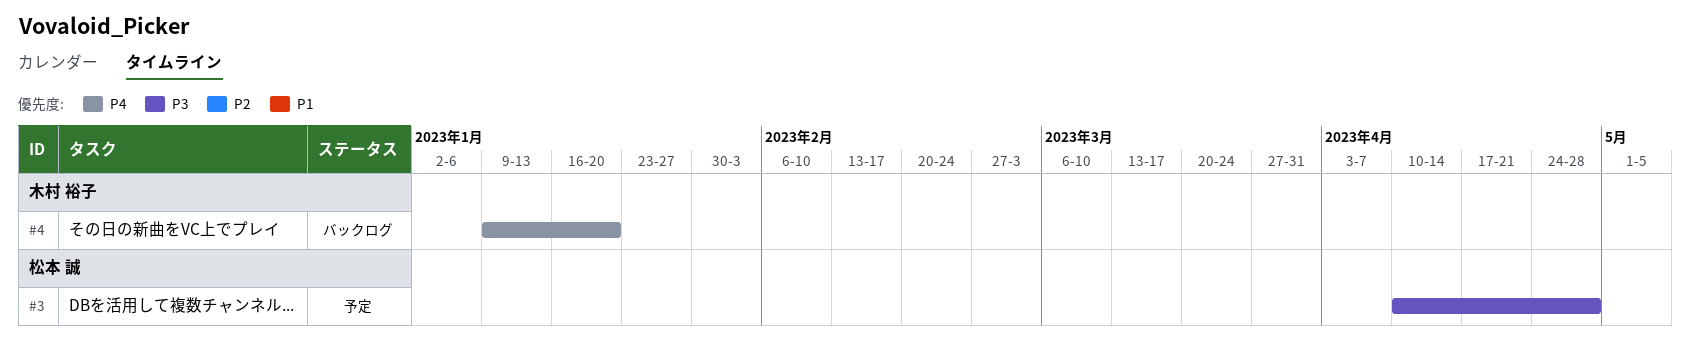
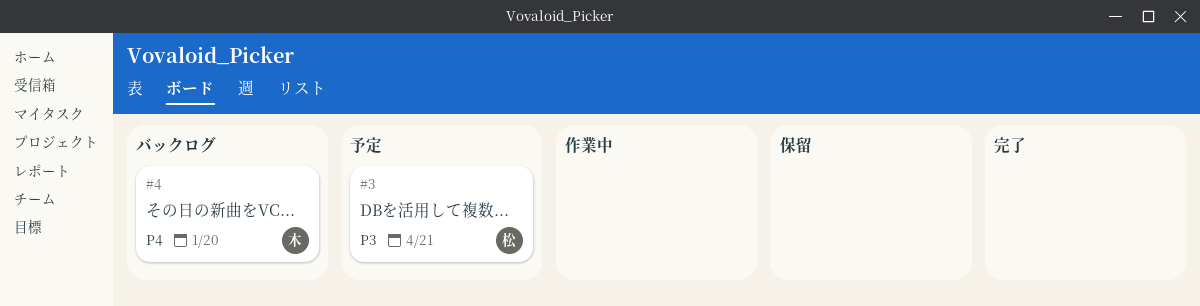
#3, due: Apr 28 -> Apr 21

